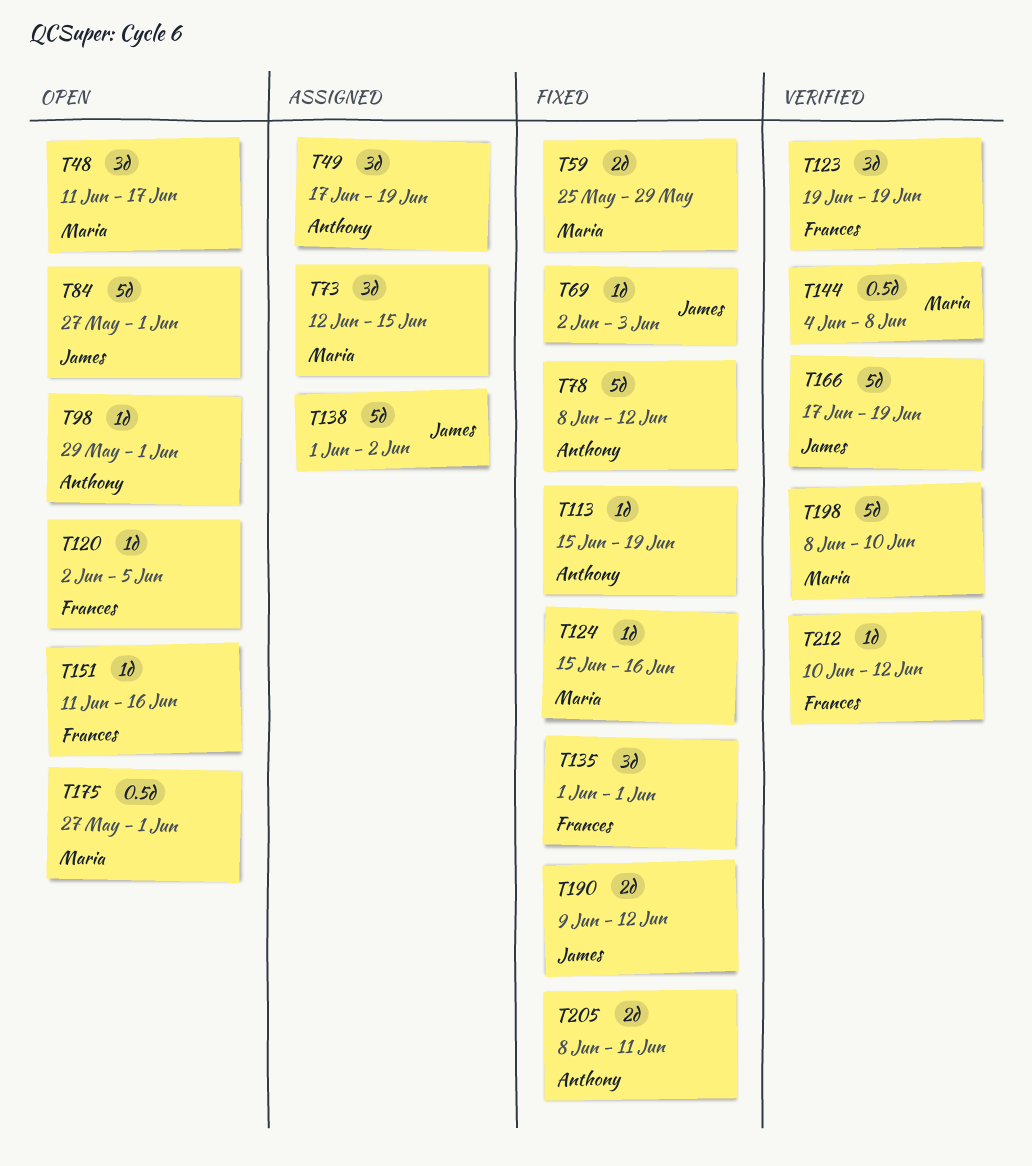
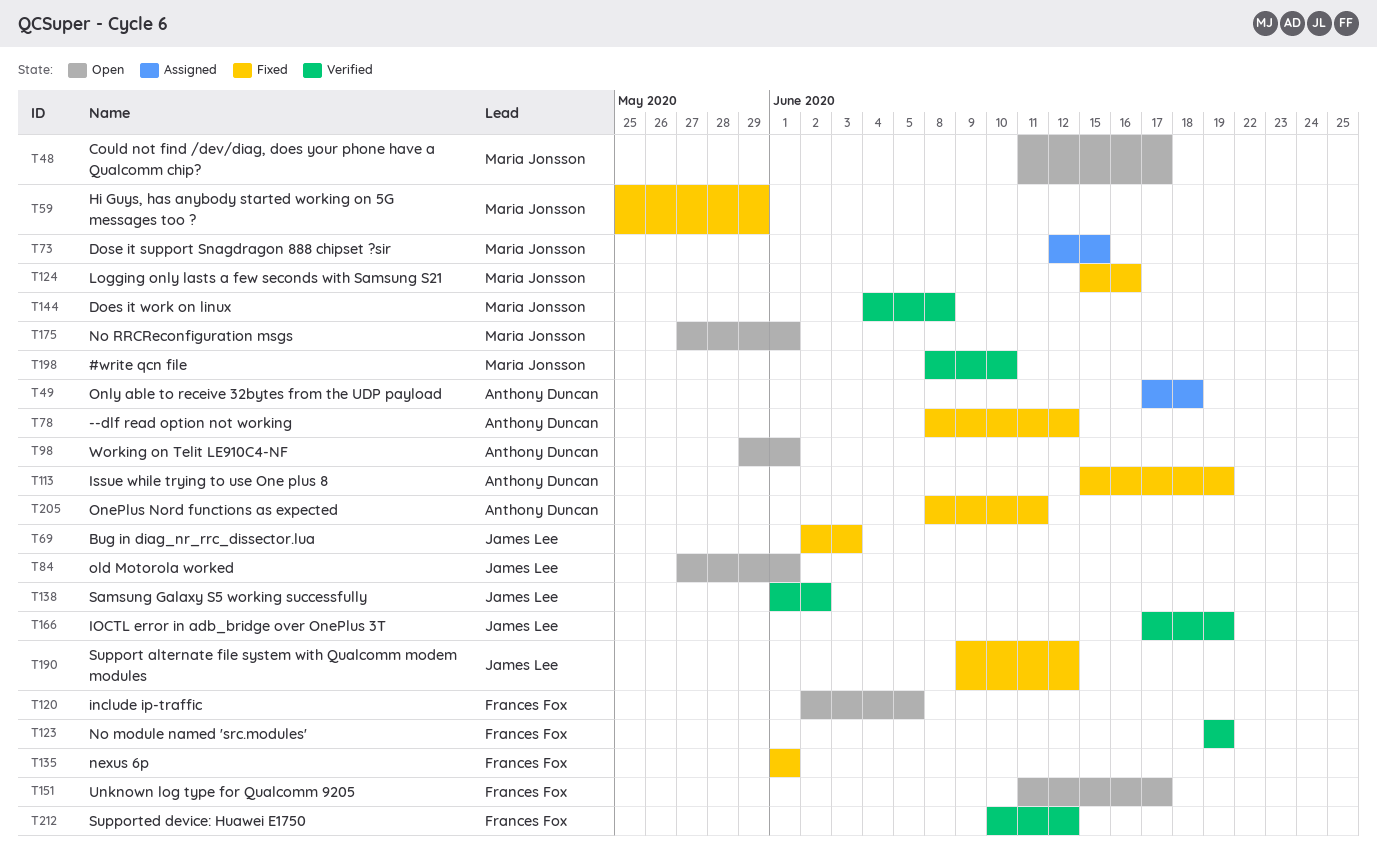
T49, due: Jun 19 -> Jun 18
T138, status: Assigned -> Verified
T151, due: Jun 16 -> Jun 17

